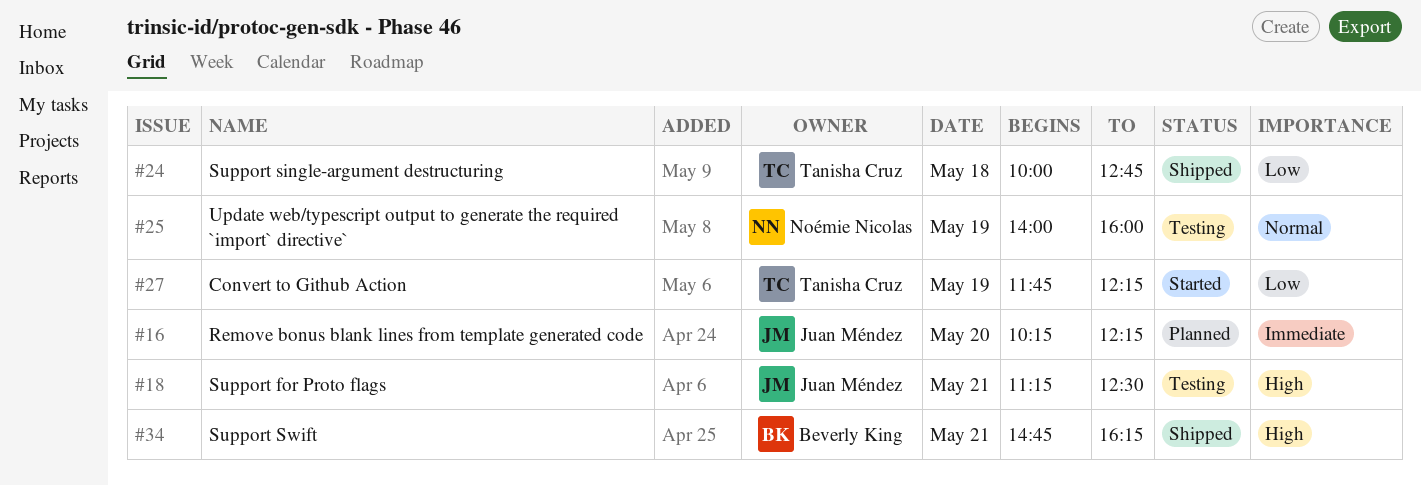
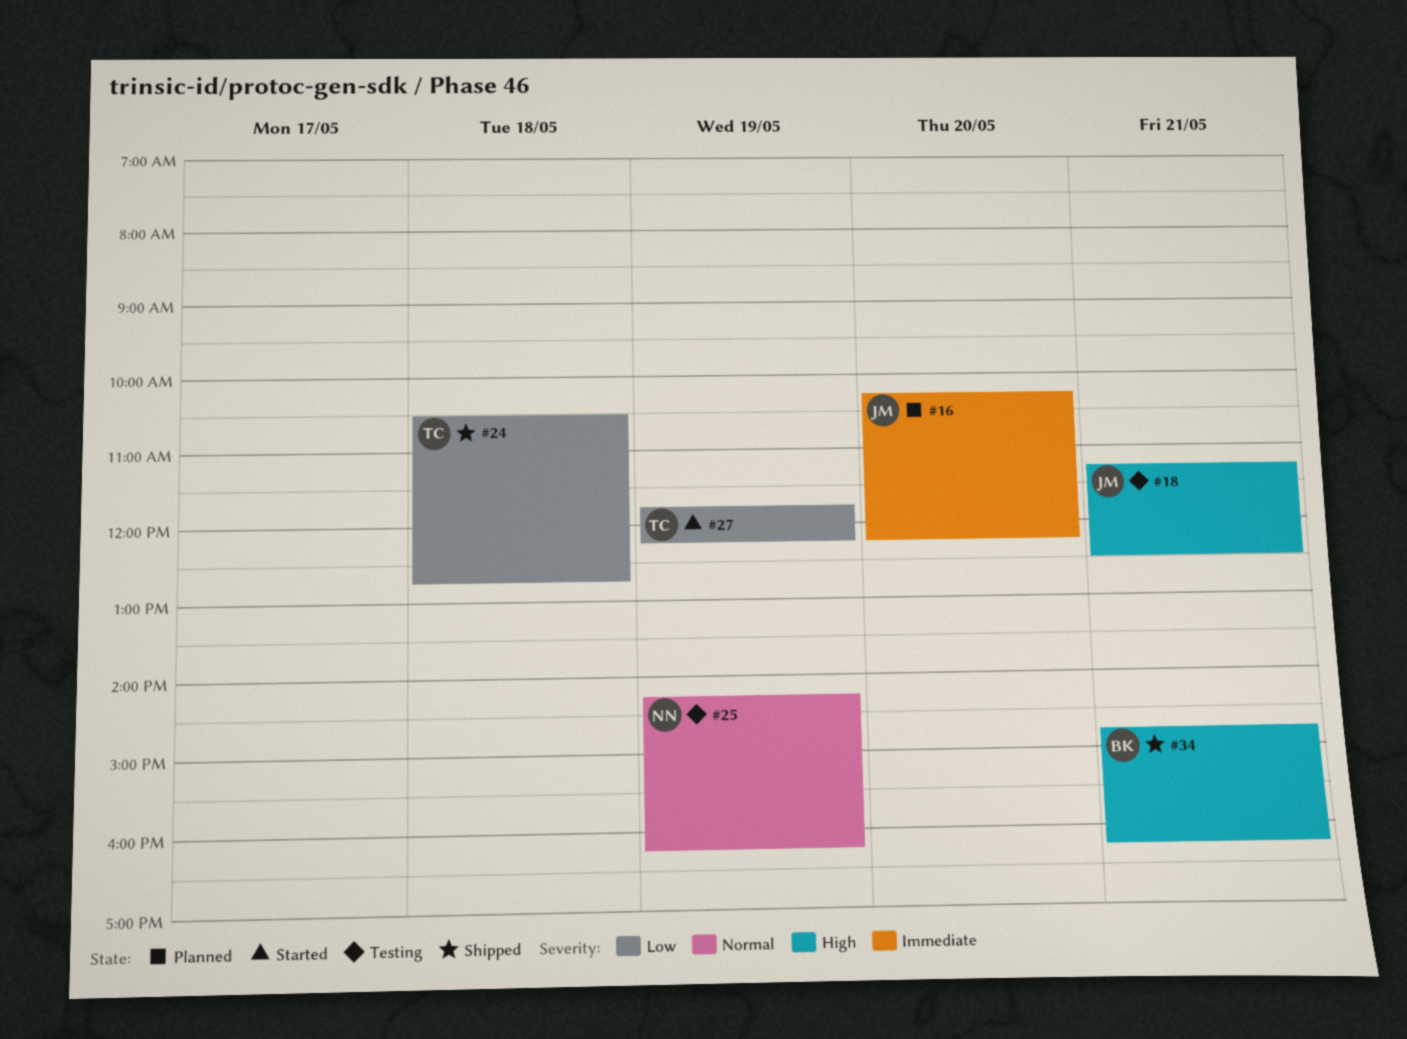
#24, begins: 10:00 -> 10:30
#25, begins: 14:00 -> 14:15
#25, ends: 16:00 -> 16:15

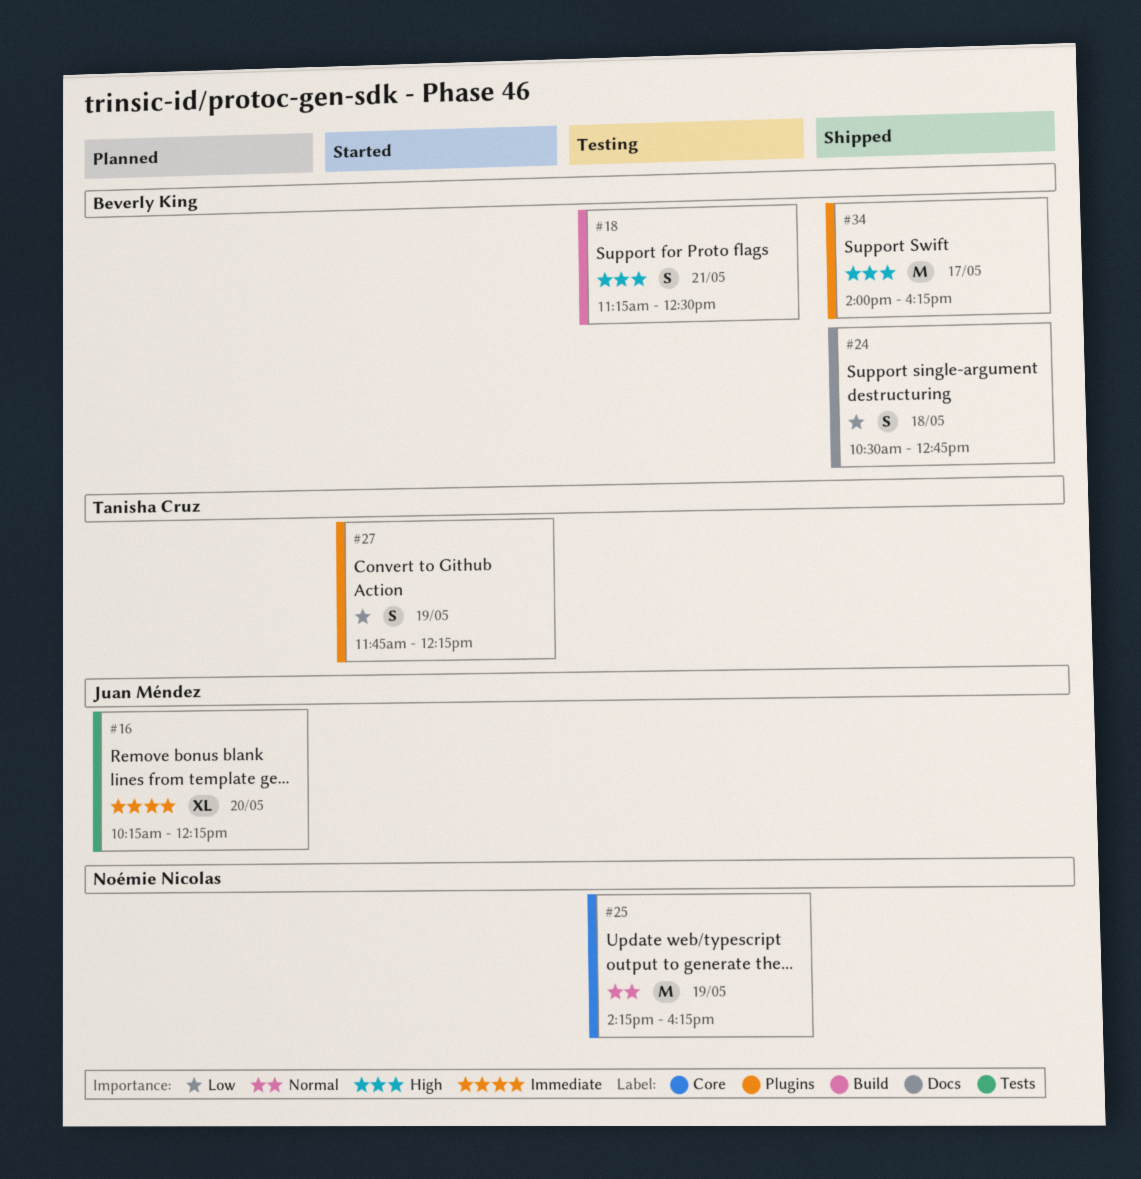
#18, owner: Juan Méndez -> Beverly King
#24, owner: Tanisha Cruz -> Beverly King
#34, day: May 21 -> May 17
#34, begins: 14:45 -> 14:00

